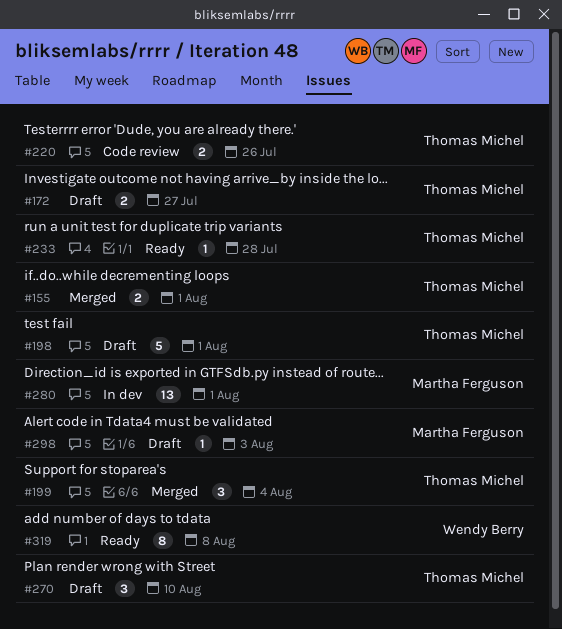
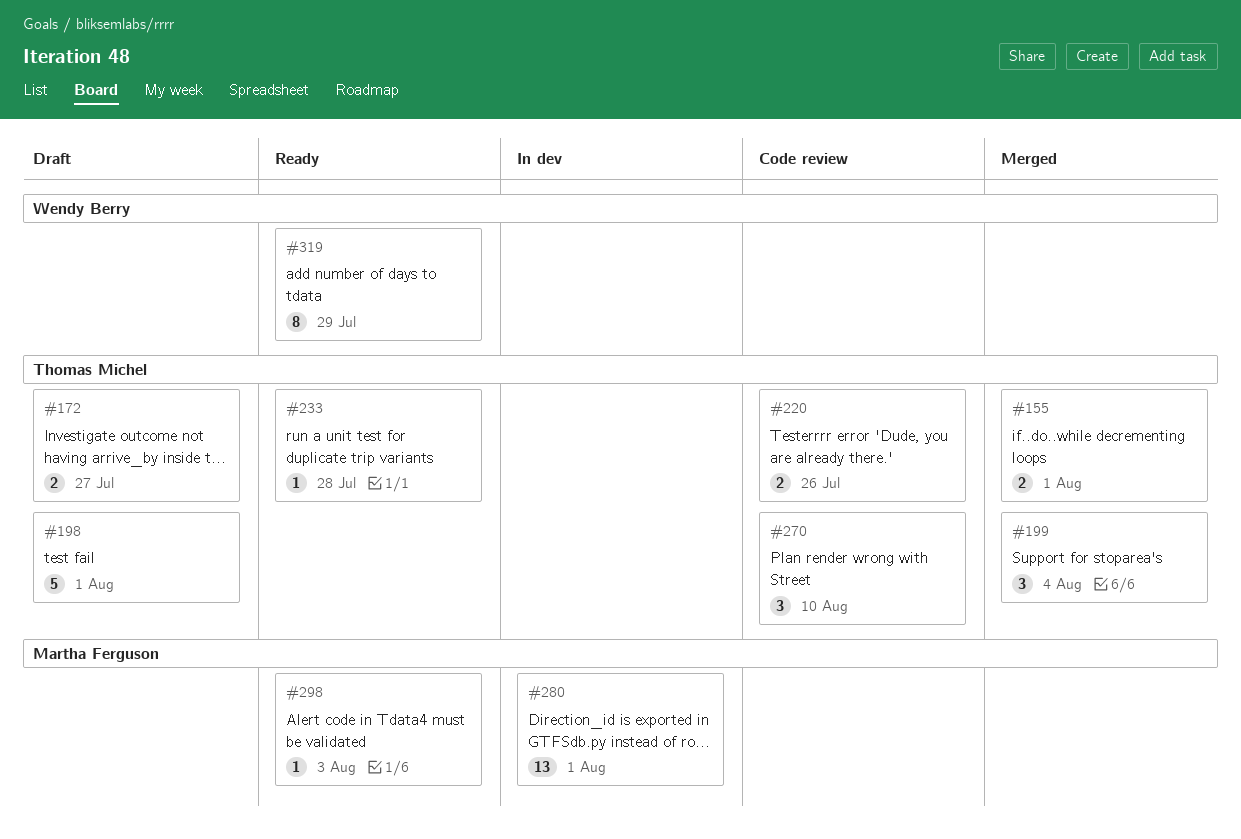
#270, status: Draft -> Code review
#298, status: Draft -> Ready
#319, due: Aug 8 -> Jul 29

